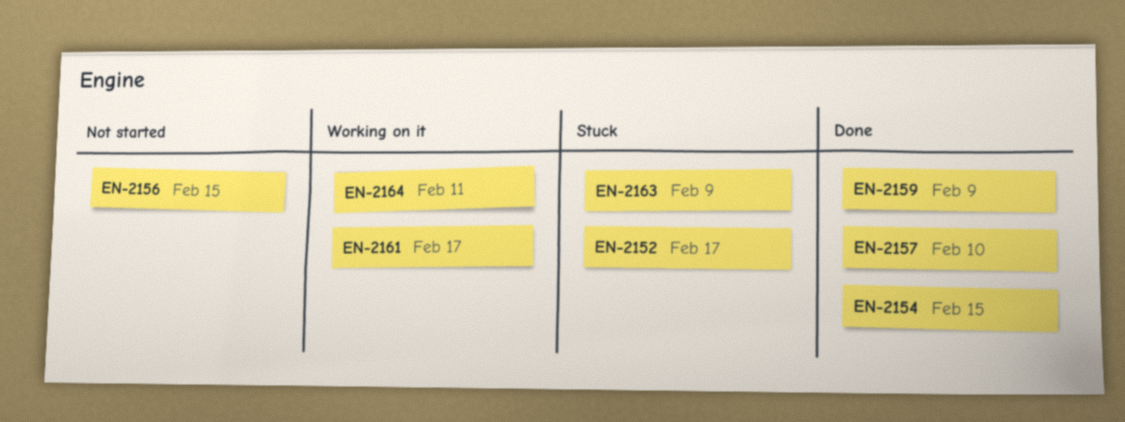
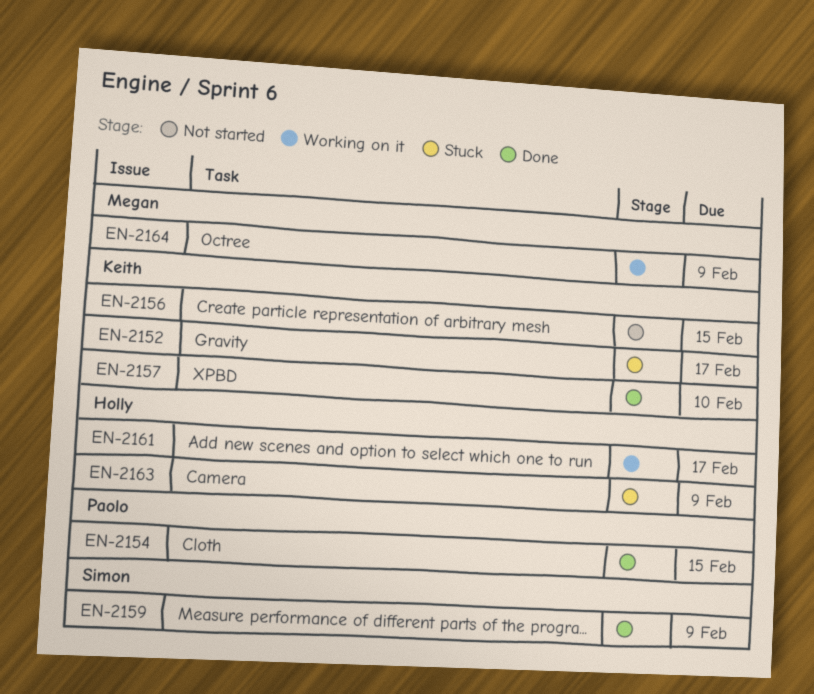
EN-2164, due: Feb 11 -> Feb 9

